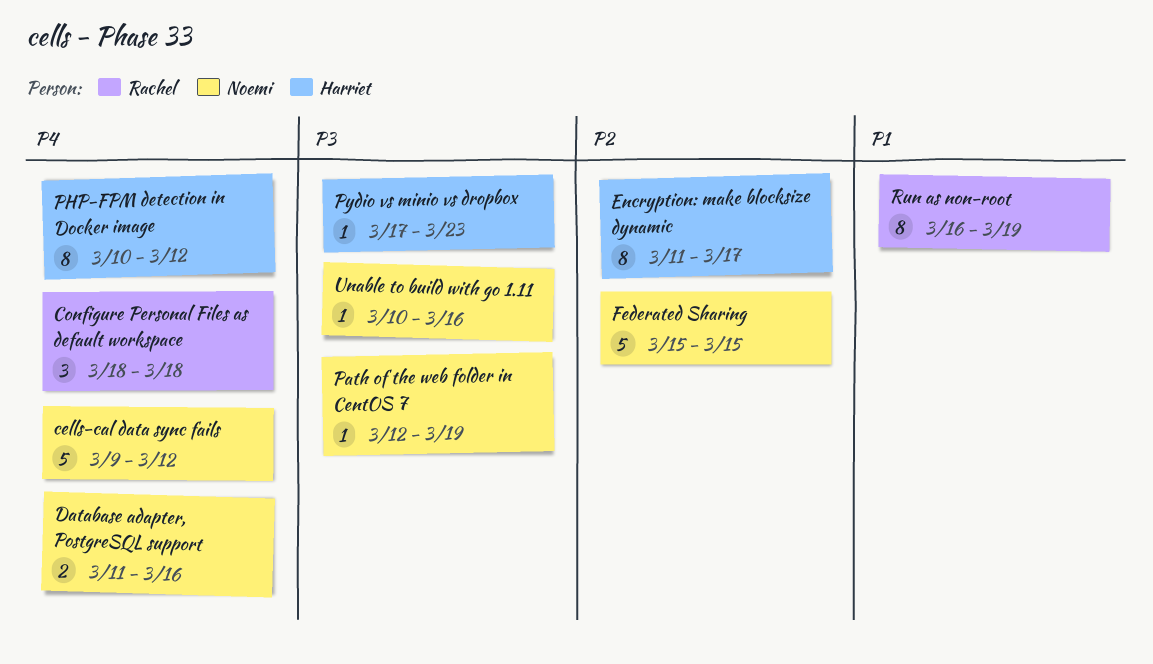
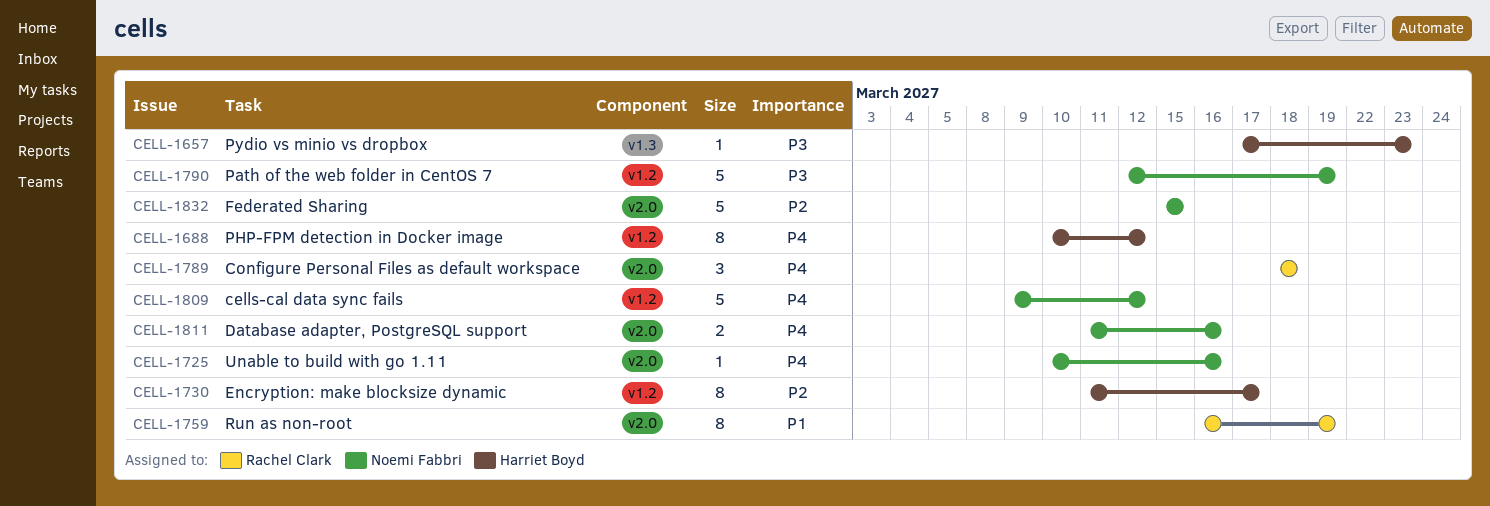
Path of the web folder in CentOS 7, estimate: 1 -> 5
Unable to build with go 1.11, priority: P3 -> P4

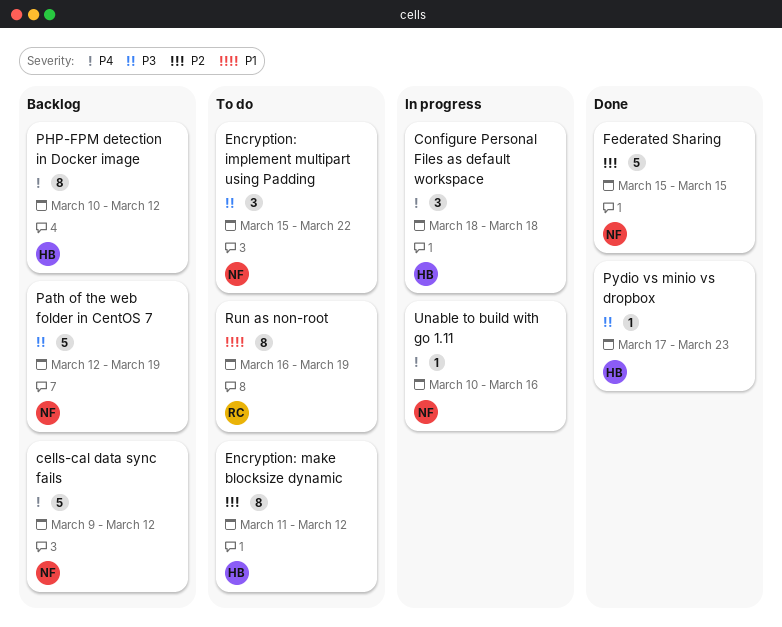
Configure Personal Files as default workspace, owner: Rachel Clark -> Harriet Boyd
Database adapter, PostgreSQL support: present -> none
Encryption: implement multipart using Padding: none -> present
Encryption: make blocksize dynamic, due: Mar 17 -> Mar 12

